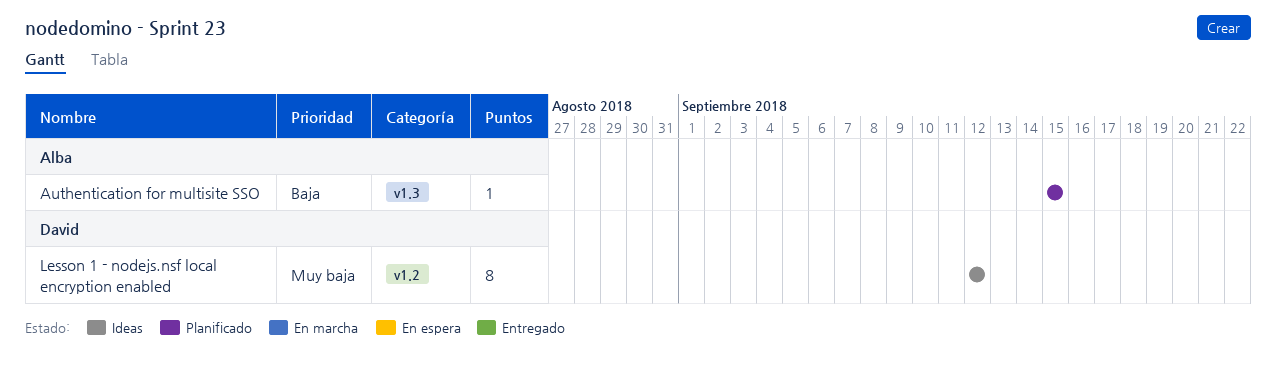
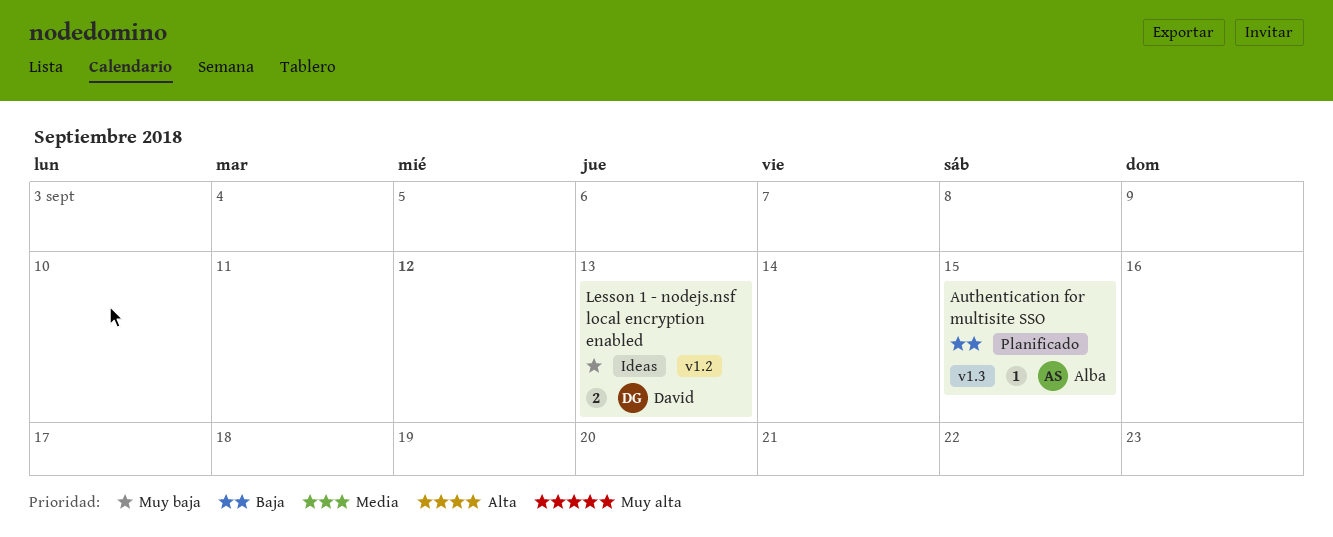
Lesson 1 - nodejs.nsf local encryption enabled, estimate: 8 -> 2
Lesson 1 - nodejs.nsf local encryption enabled, due: Sep 12 -> Sep 13

